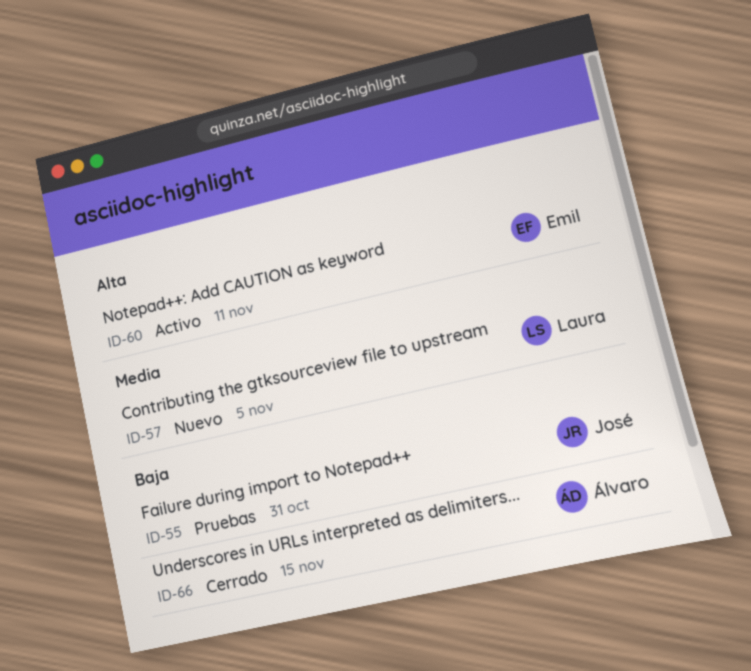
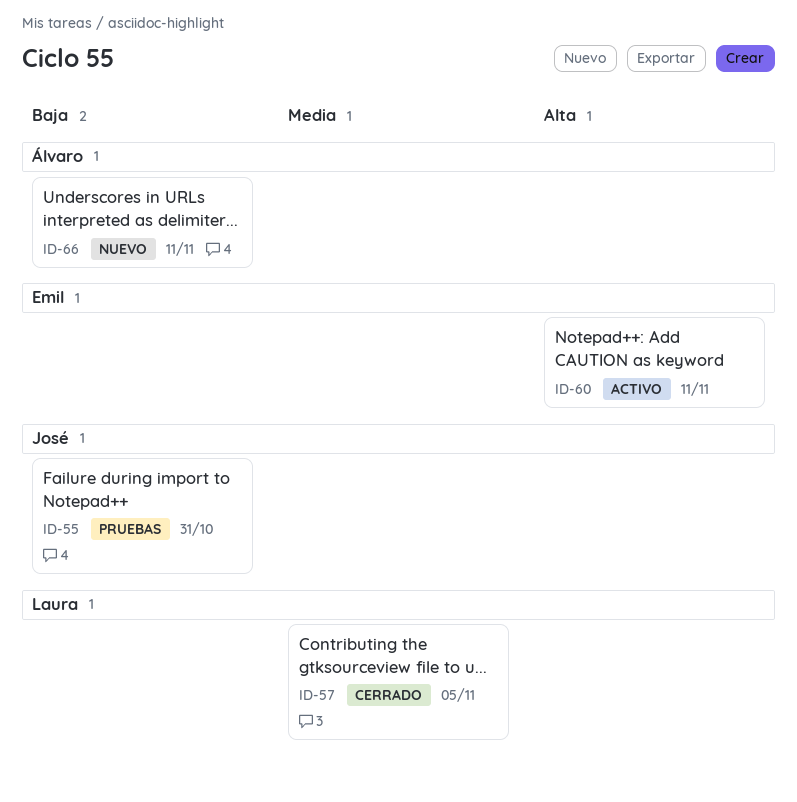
ID-57, status: Nuevo -> Cerrado
ID-66, status: Cerrado -> Nuevo
ID-66, due: Nov 15 -> Nov 11

